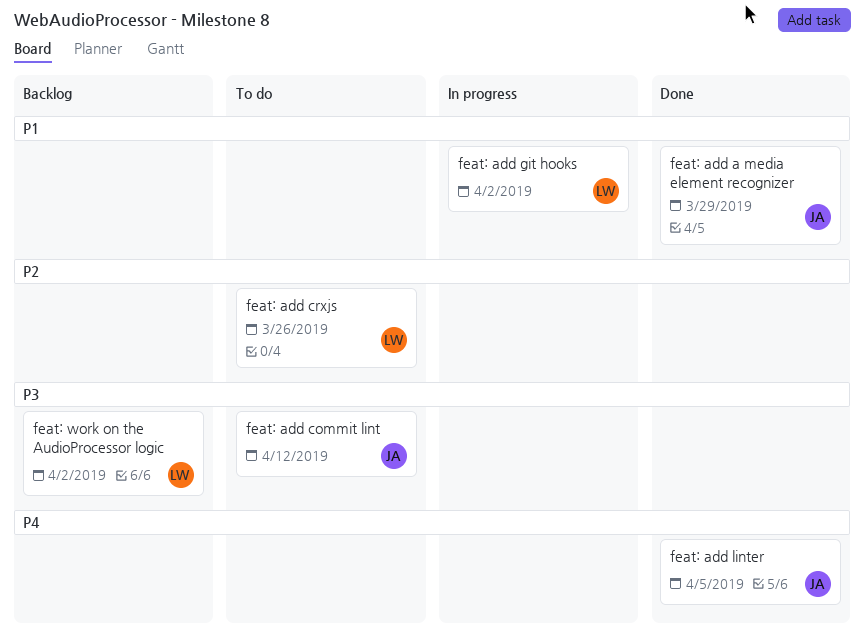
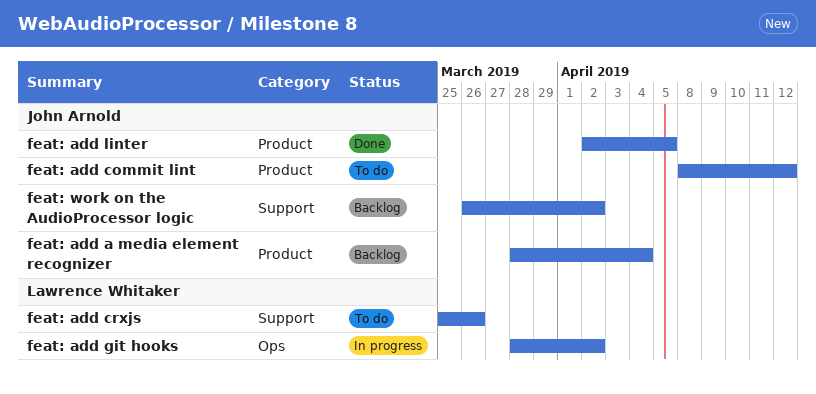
feat: add a media element recognizer, status: Done -> Backlog
feat: add a media element recognizer, due: Mar 29 -> Apr 4
feat: work on the AudioProcessor logic, owner: Lawrence Whitaker -> John Arnold

